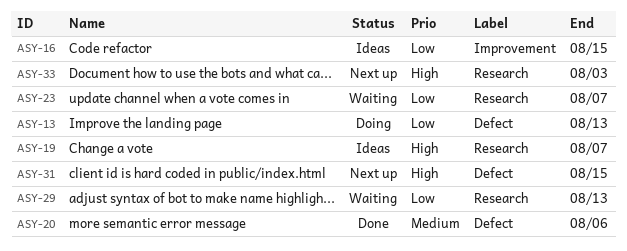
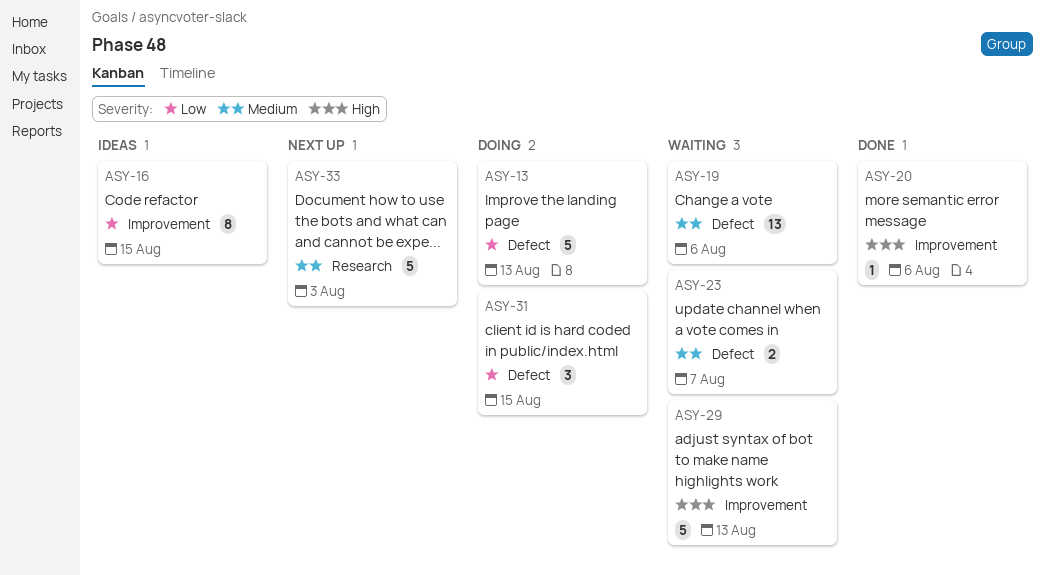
ASY-19, status: Ideas -> Waiting
ASY-19, priority: High -> Medium
ASY-19, label: Research -> Defect
ASY-19, due: Aug 7 -> Aug 6
ASY-20, priority: Medium -> High
ASY-20, label: Defect -> Improvement
ASY-23, priority: Low -> Medium
ASY-23, label: Research -> Defect
ASY-29, priority: Low -> High
ASY-29, label: Research -> Improvement
ASY-31, status: Next up -> Doing
ASY-31, priority: High -> Low
ASY-33, priority: High -> Medium

